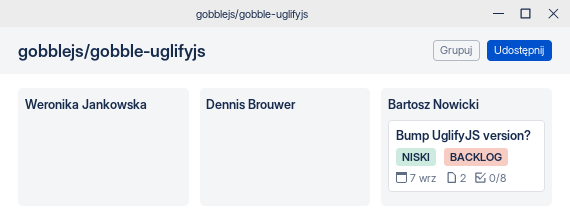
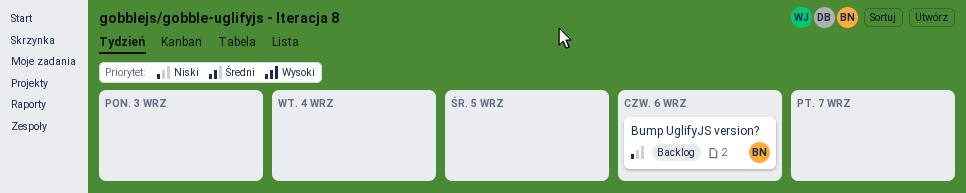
Bump UglifyJS version?, due: Sep 7 -> Sep 6

